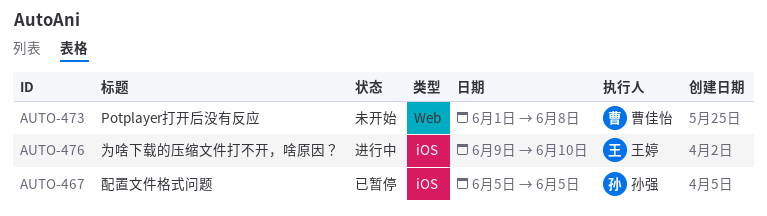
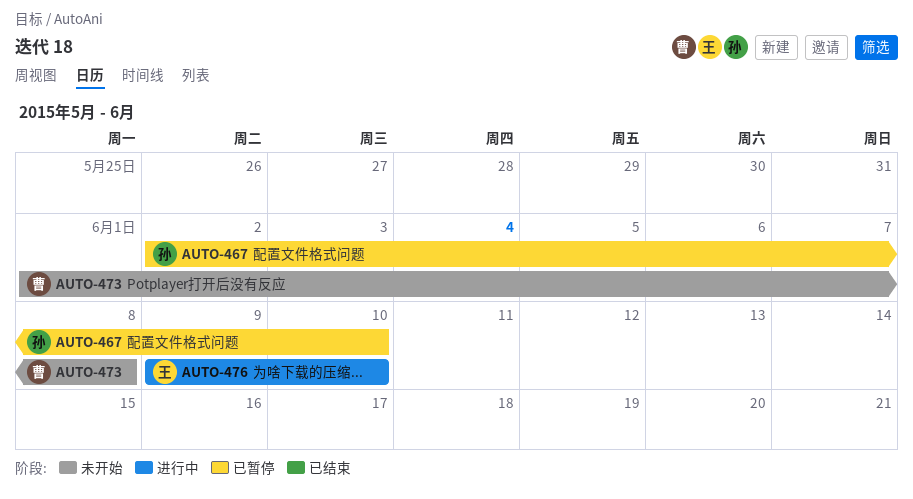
AUTO-467, start: Jun 5 -> Jun 2
AUTO-467, due: Jun 5 -> Jun 10

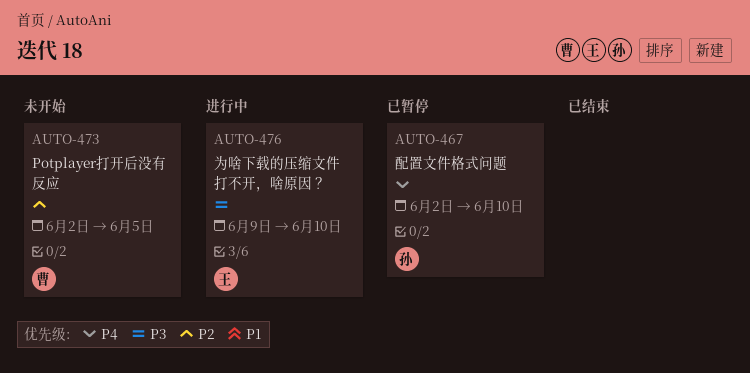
AUTO-473, start: Jun 1 -> Jun 2
AUTO-473, due: Jun 8 -> Jun 5

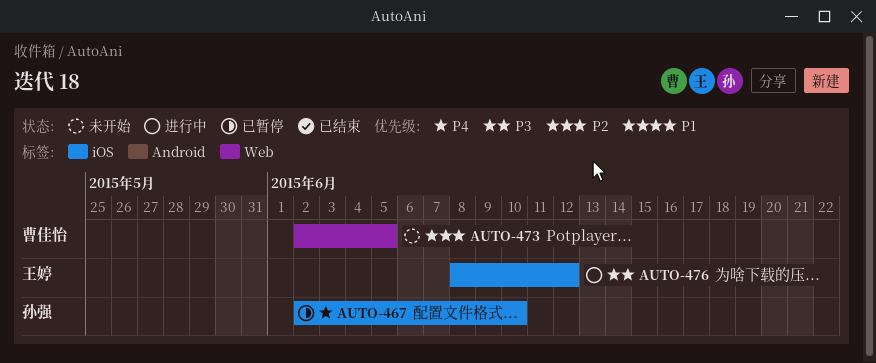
AUTO-476, start: Jun 9 -> Jun 8
AUTO-476, due: Jun 10 -> Jun 12

